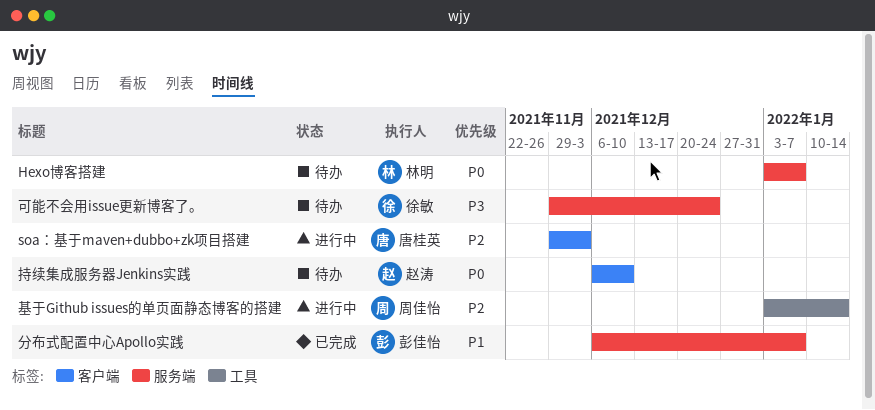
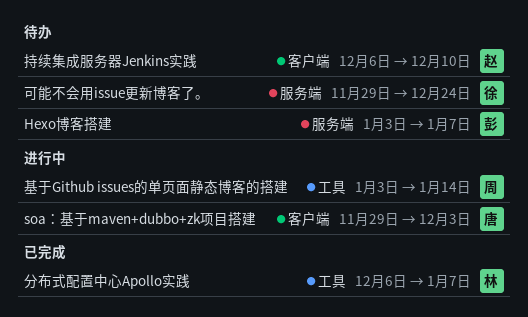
Hexo博客搭建, owner: 林明 -> 彭佳怡
分布式配置中心Apollo实践, owner: 彭佳怡 -> 林明
分布式配置中心Apollo实践, label: 服务端 -> 工具

